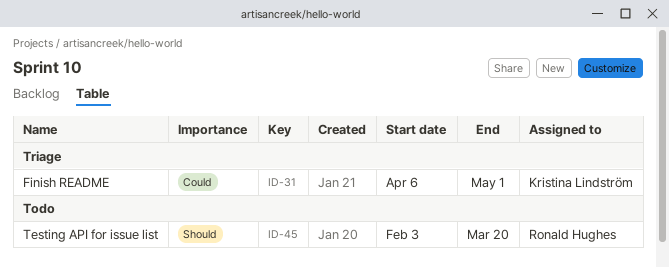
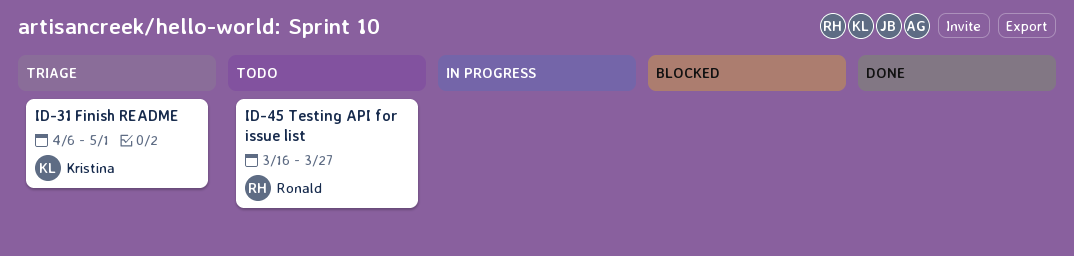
ID-45, start: Feb 3 -> Mar 16
ID-45, due: Mar 20 -> Mar 27

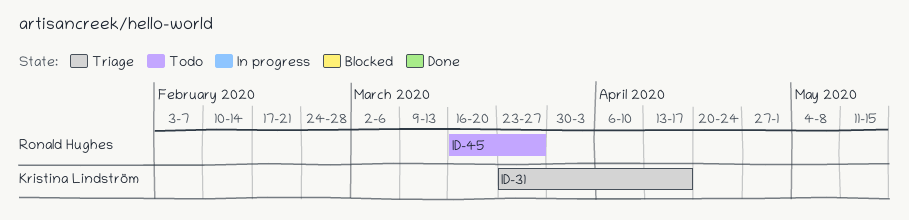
ID-31, start: Apr 6 -> Mar 23
ID-31, due: May 1 -> Apr 17

